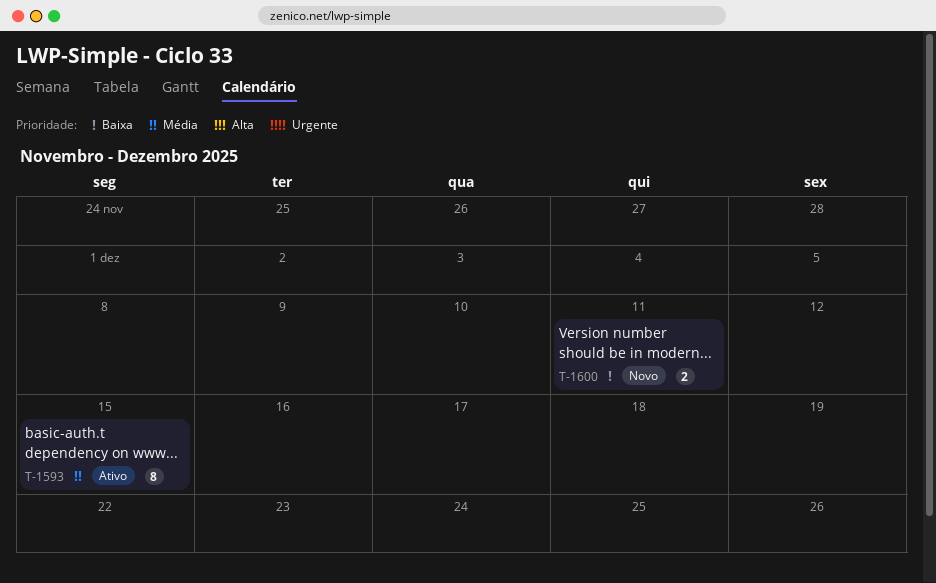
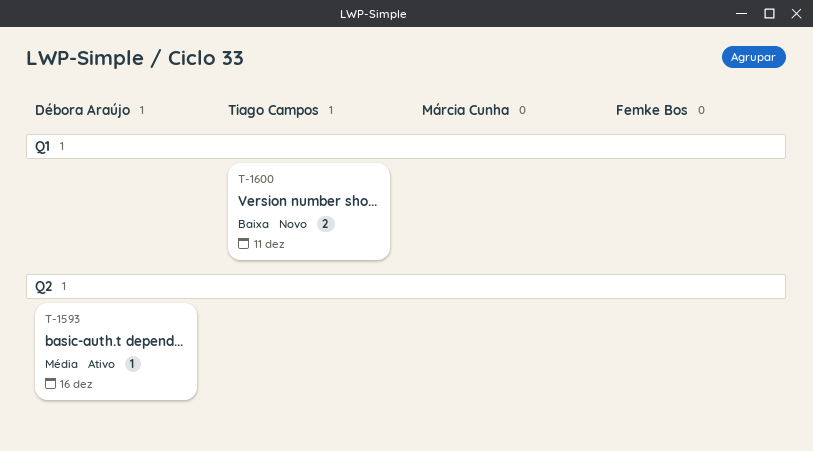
T-1593, estimate: 8 -> 1
T-1593, due: Dec 15 -> Dec 16

